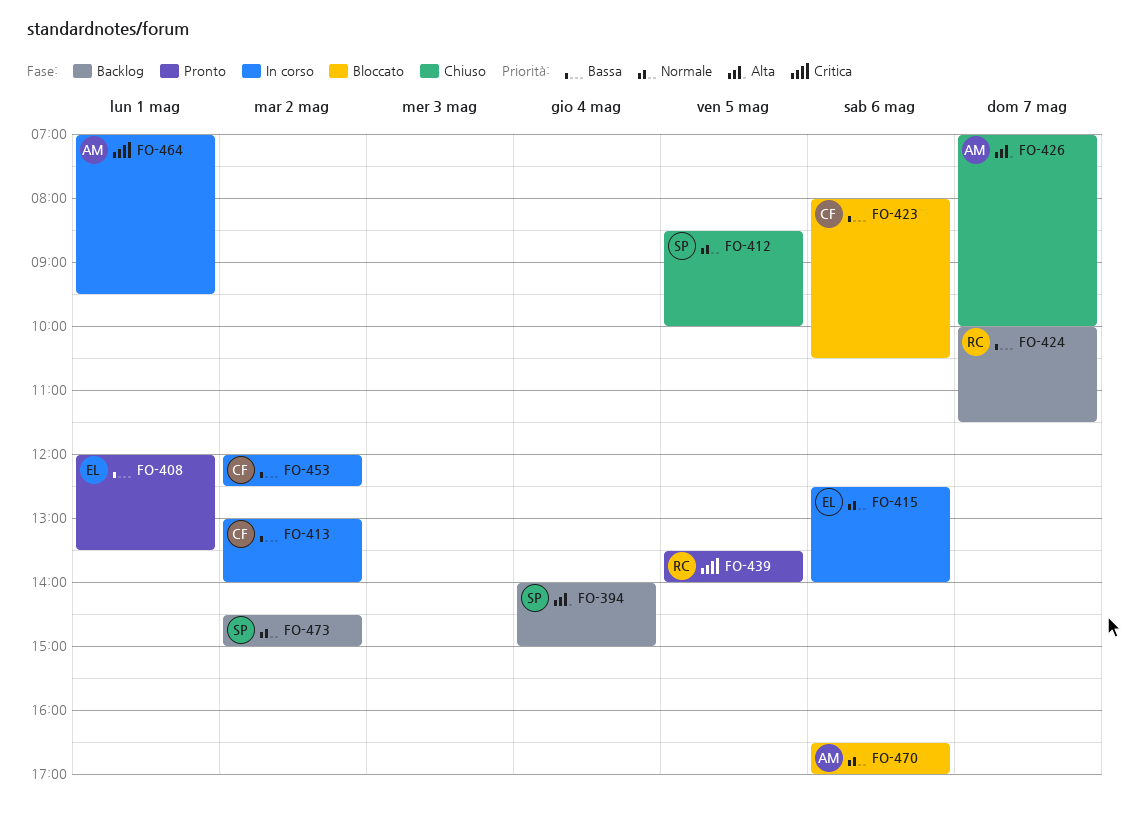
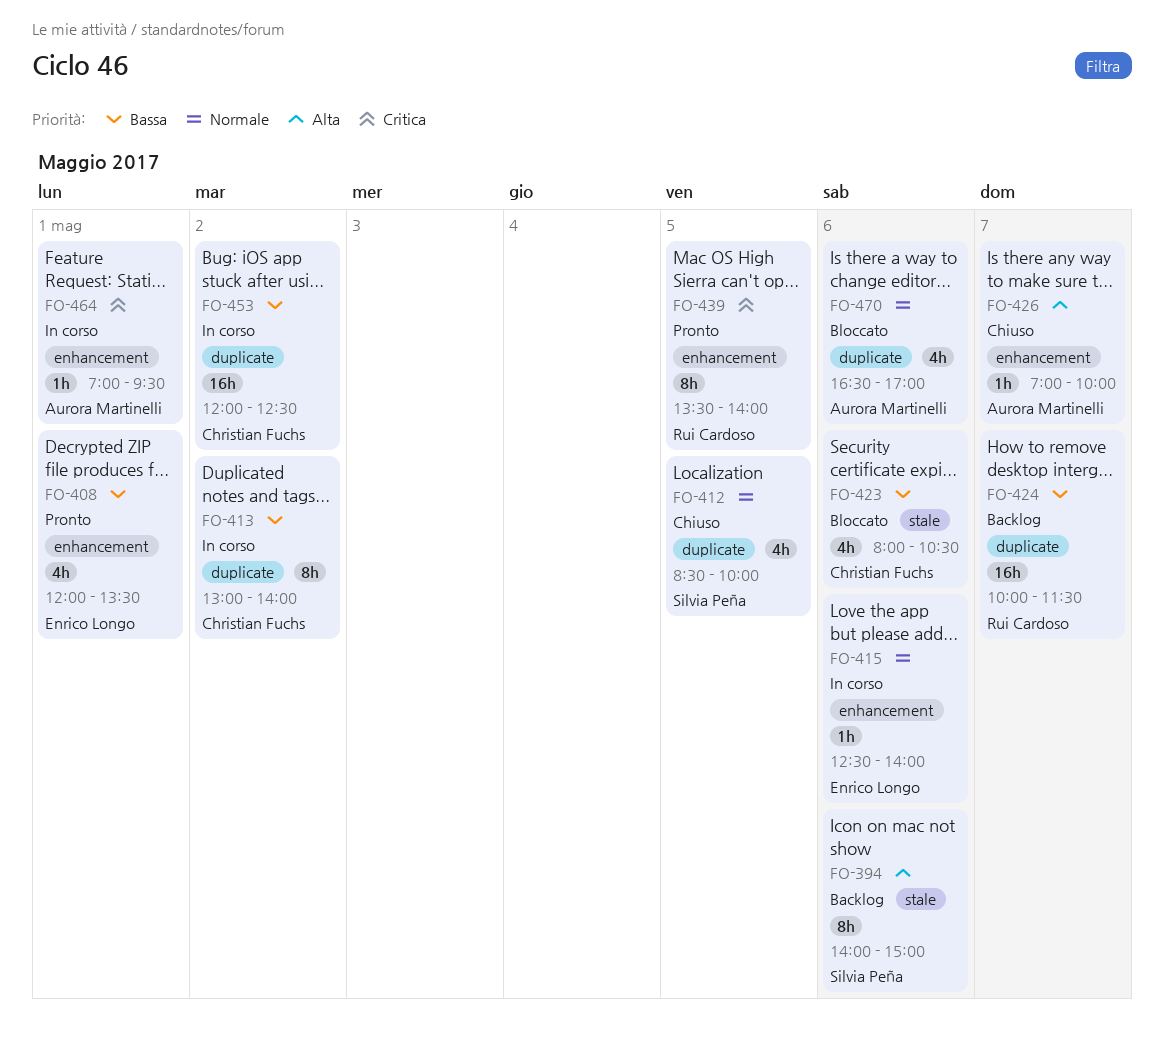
FO-394, day: May 4 -> May 6
FO-473: present -> none

